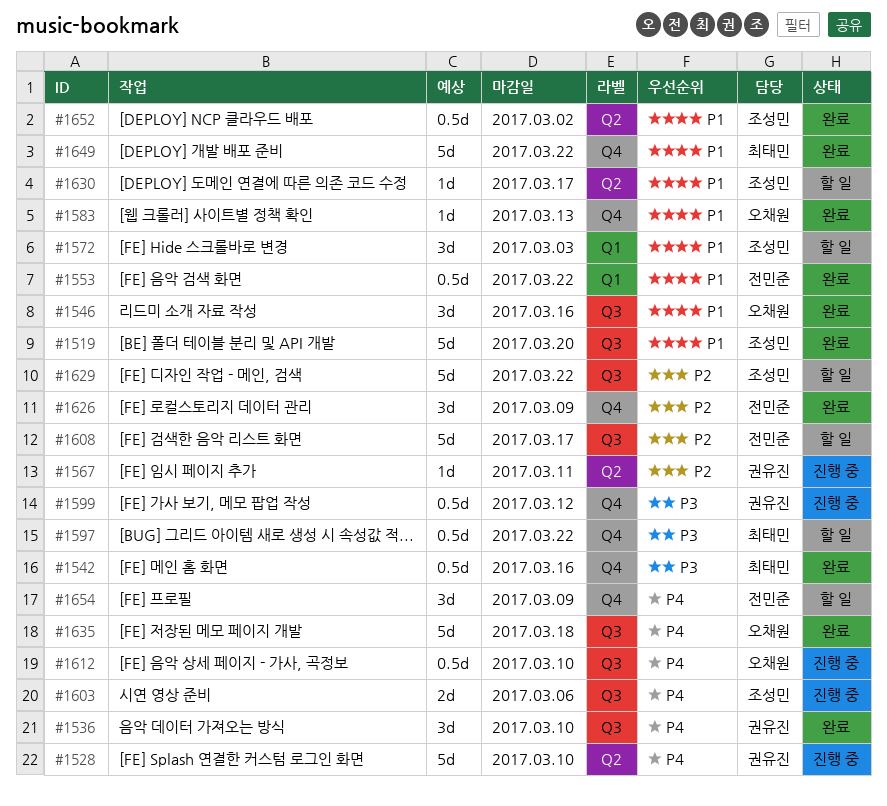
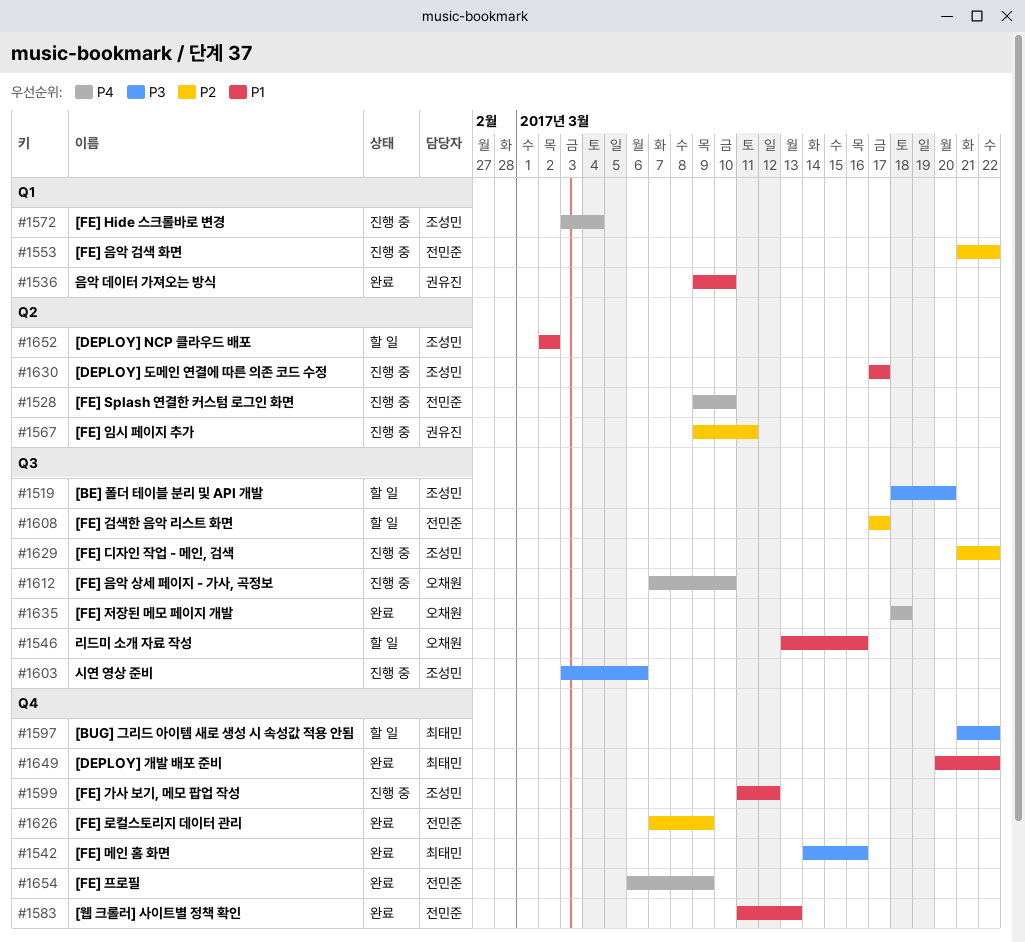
#1519, status: 완료 -> 할 일
#1519, priority: P1 -> P3
#1528, owner: 권유진 -> 전민준
#1536, priority: P4 -> P1
#1536, label: Q3 -> Q1
#1546, status: 완료 -> 할 일
#1553, status: 완료 -> 진행 중
#1553, priority: P1 -> P2
#1572, status: 할 일 -> 진행 중
#1572, priority: P1 -> P4
#1572, due: Mar 3 -> Mar 4
#1583, owner: 오채원 -> 전민준
#1599, owner: 권유진 -> 조성민
#1599, priority: P3 -> P1
#1603, priority: P4 -> P3
#1629, status: 할 일 -> 진행 중
#1630, status: 할 일 -> 진행 중
#1652, status: 완료 -> 할 일
#1654, status: 할 일 -> 완료

